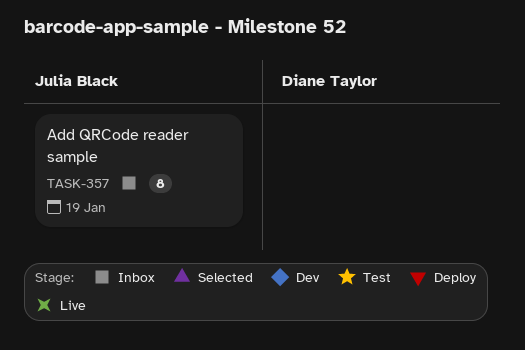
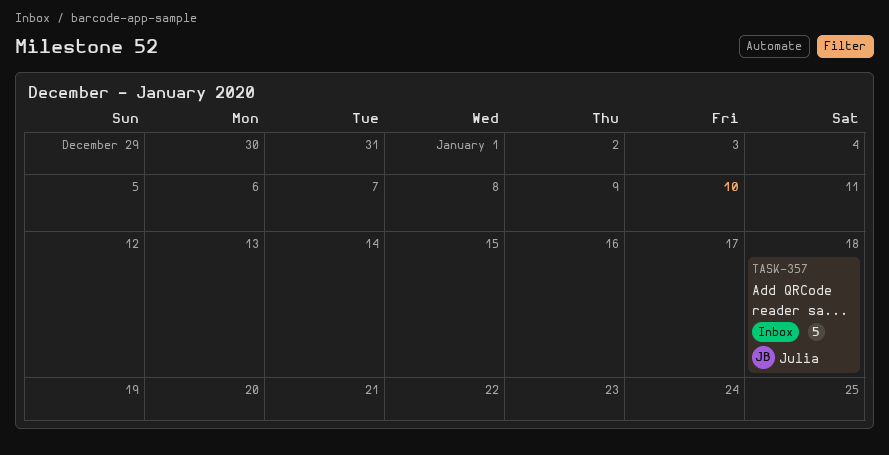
TASK-357, estimate: 8 -> 5
TASK-357, due: Jan 19 -> Jan 18

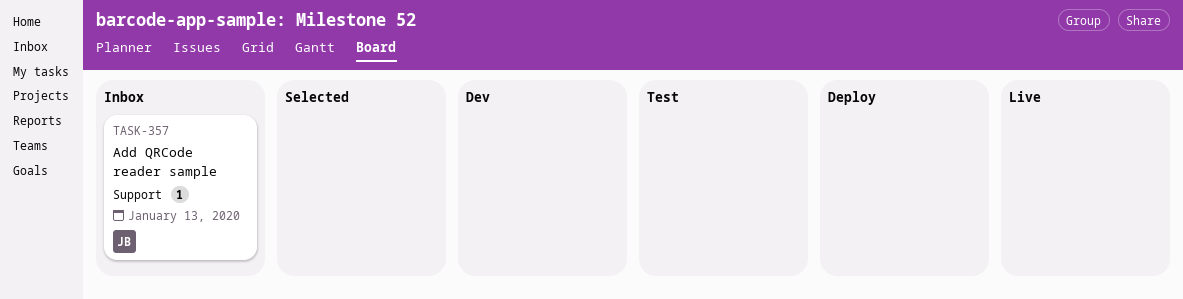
TASK-357, estimate: 5 -> 1
TASK-357, due: Jan 18 -> Jan 13

